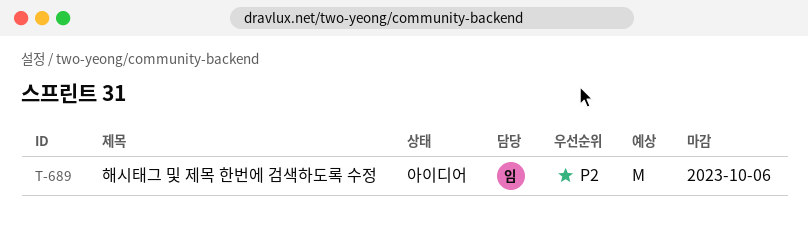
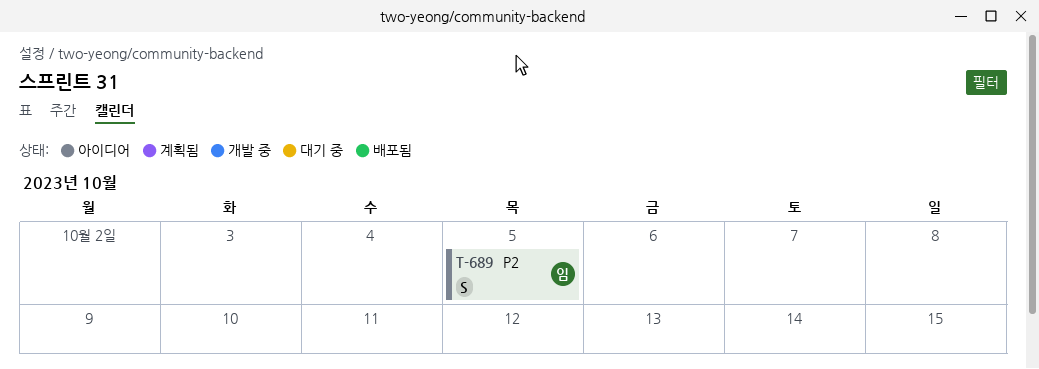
T-689, estimate: M -> S
T-689, due: Oct 6 -> Oct 5

